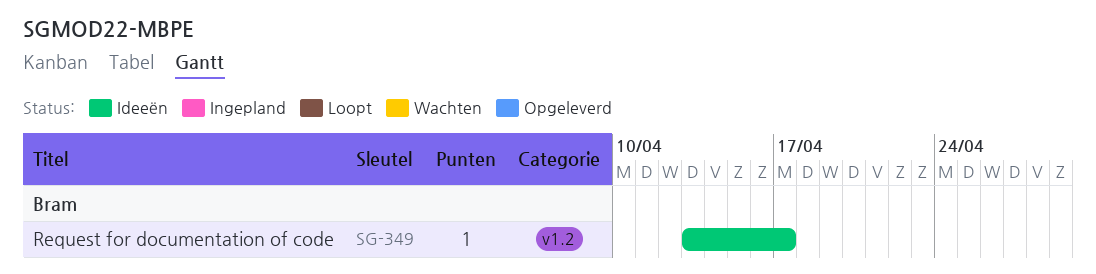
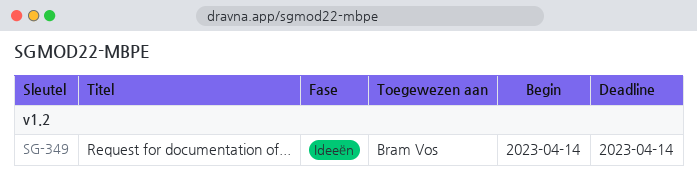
SG-349, start: Apr 13 -> Apr 14
SG-349, due: Apr 17 -> Apr 14

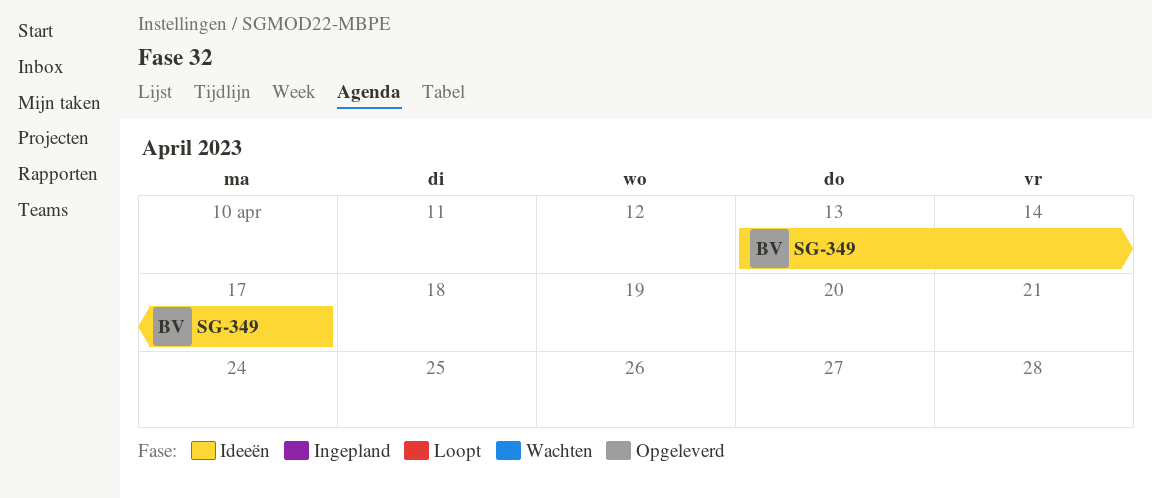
SG-349, start: Apr 14 -> Apr 13
SG-349, due: Apr 14 -> Apr 17

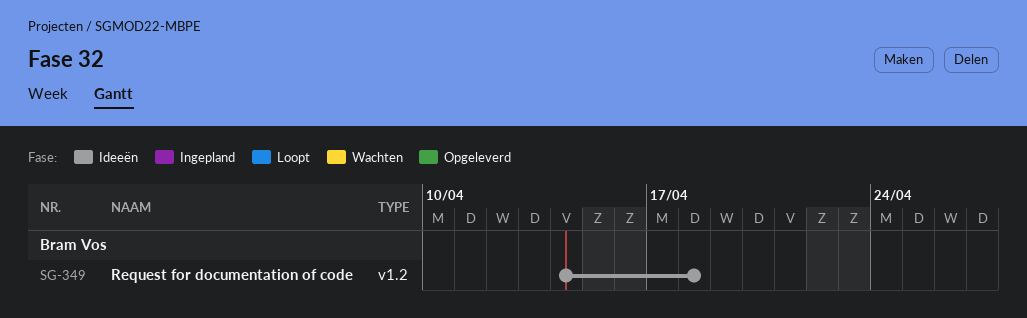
SG-349, start: Apr 13 -> Apr 14
SG-349, due: Apr 17 -> Apr 18

